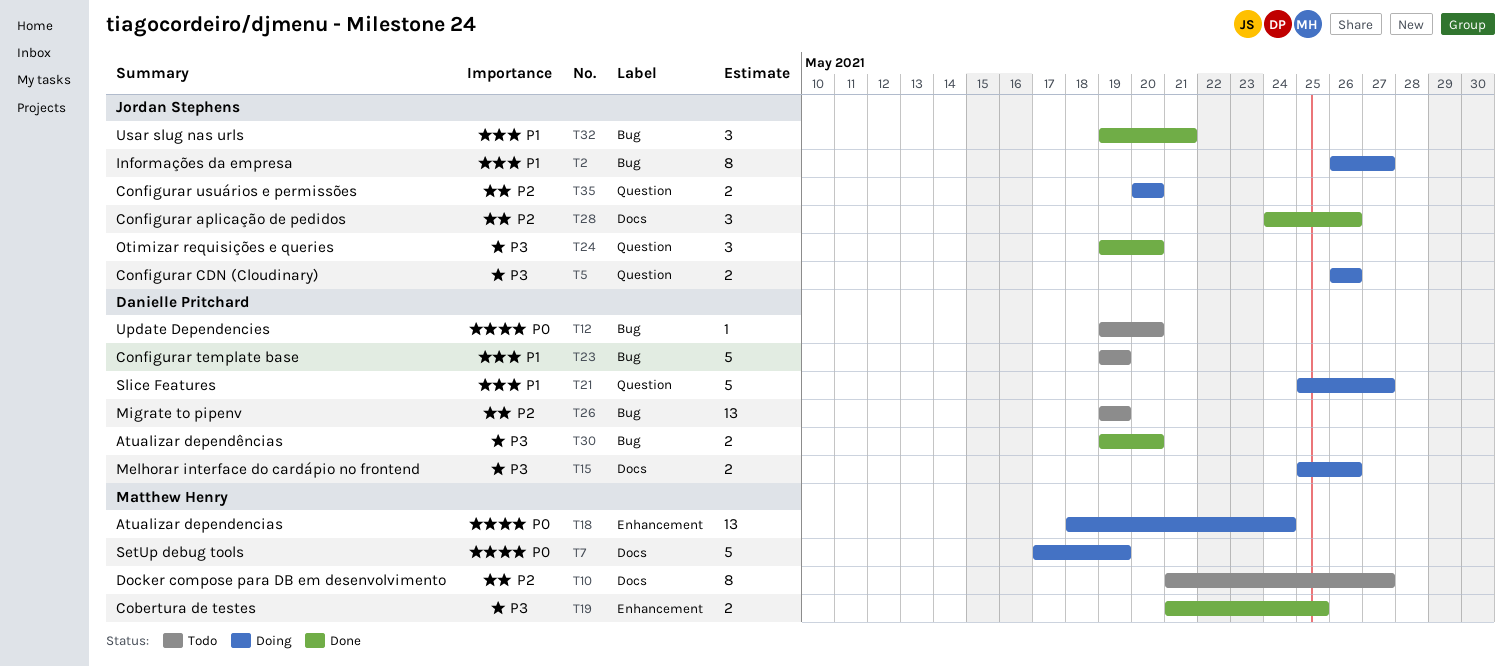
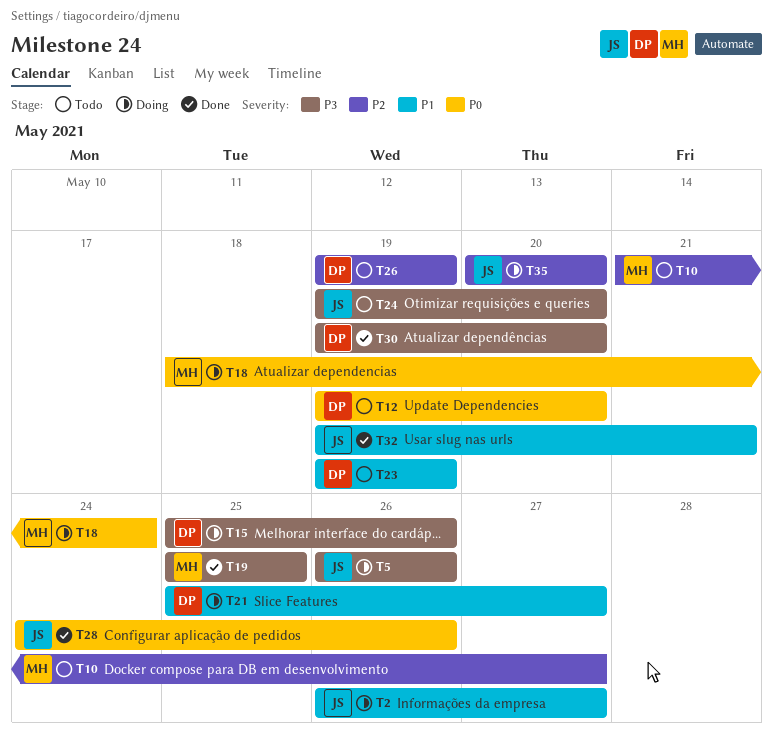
T7: present -> none
T19, start: May 21 -> May 25
T24, status: Done -> Todo
T28, priority: P2 -> P0

